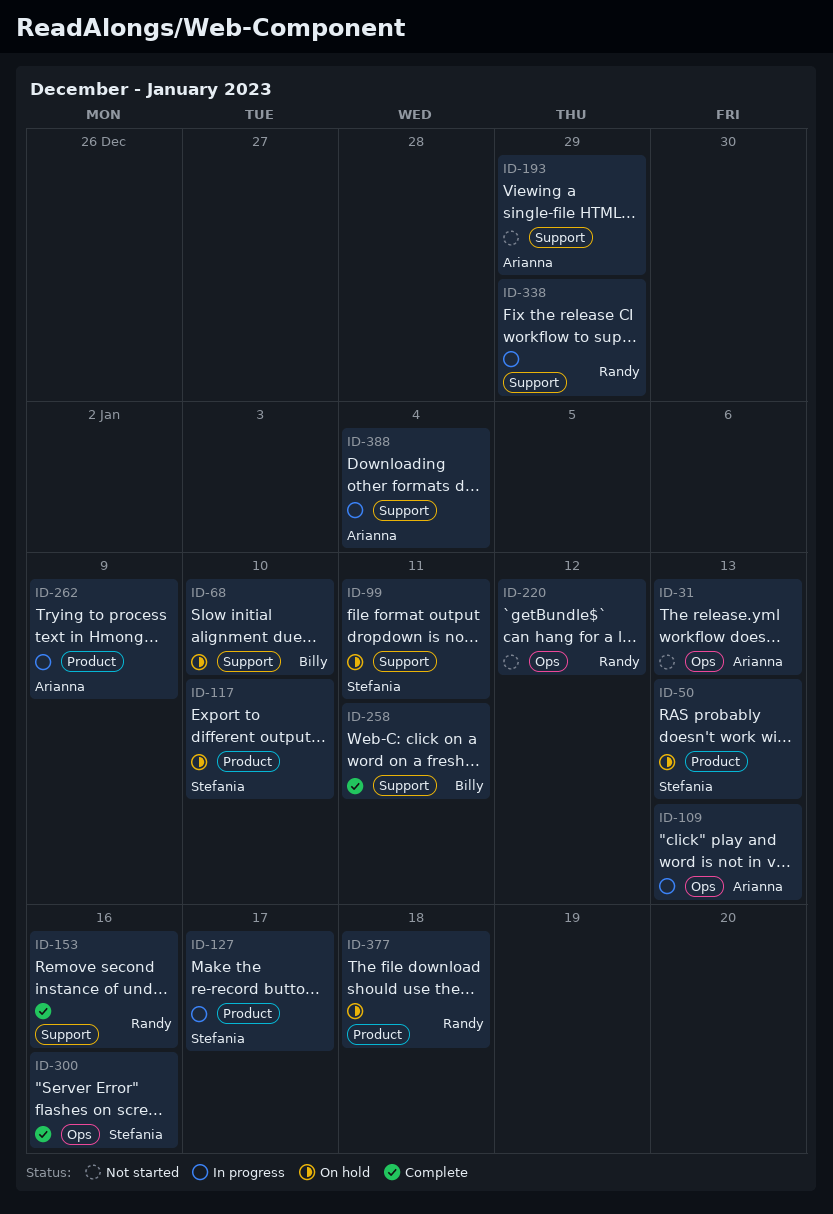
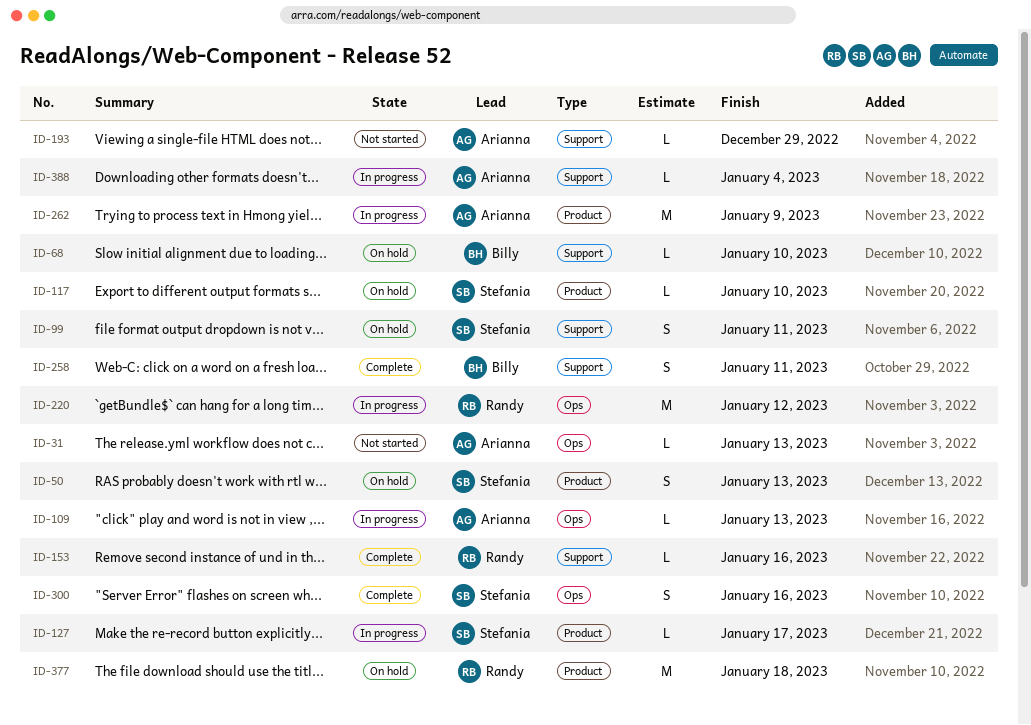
ID-220, status: Not started -> In progress
ID-338: present -> none

